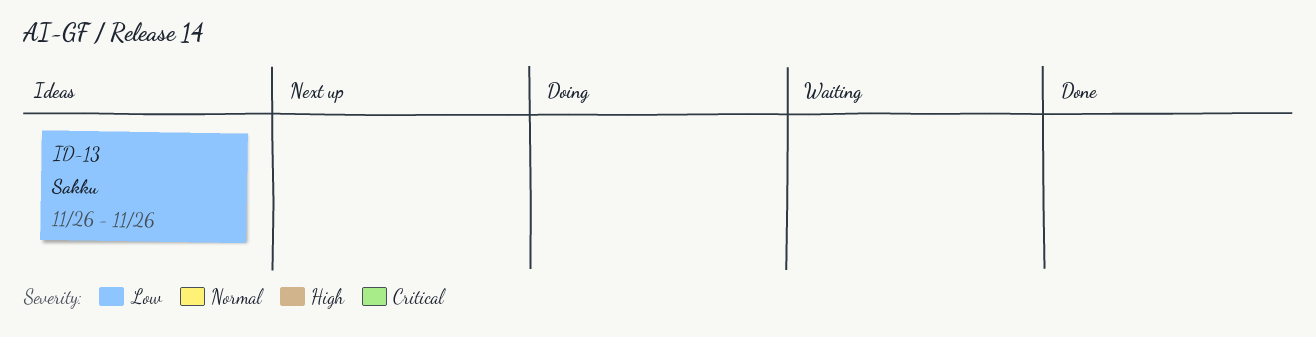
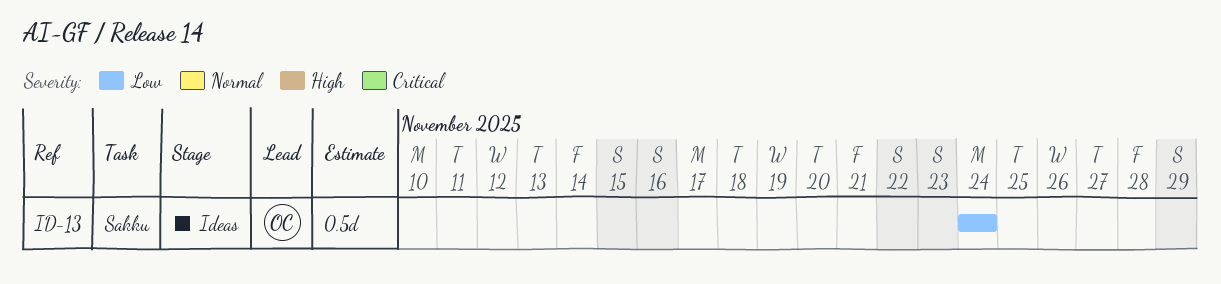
ID-13, start: Nov 26 -> Nov 24
ID-13, due: Nov 26 -> Nov 24

